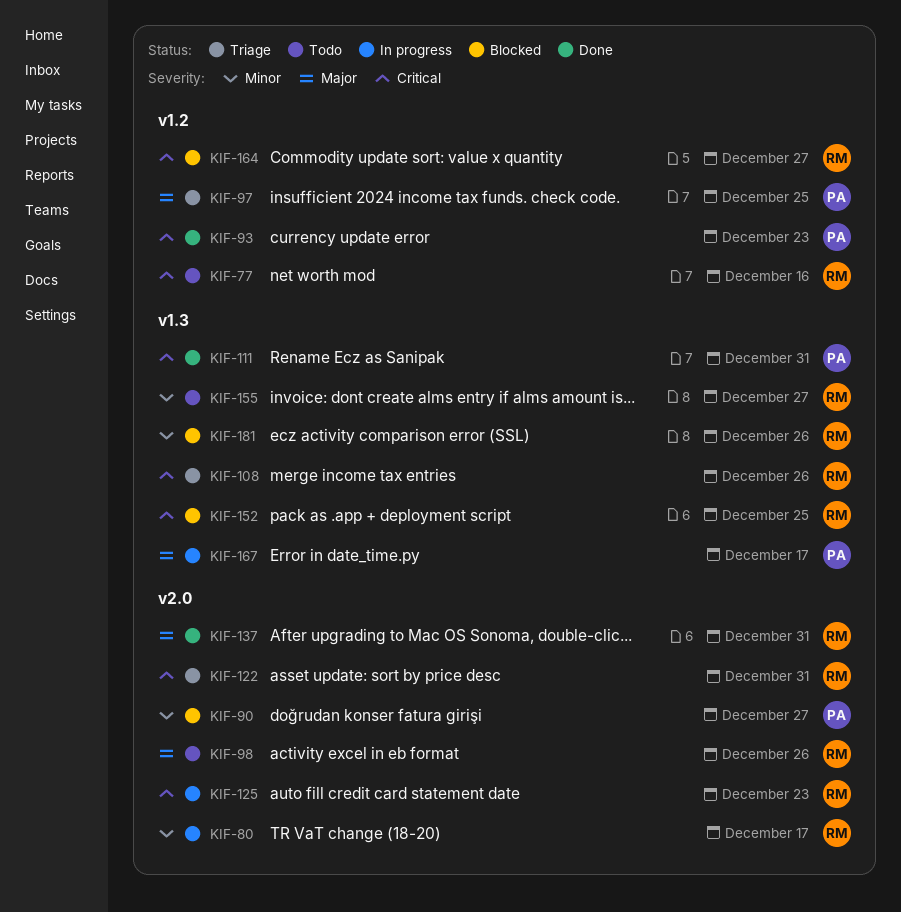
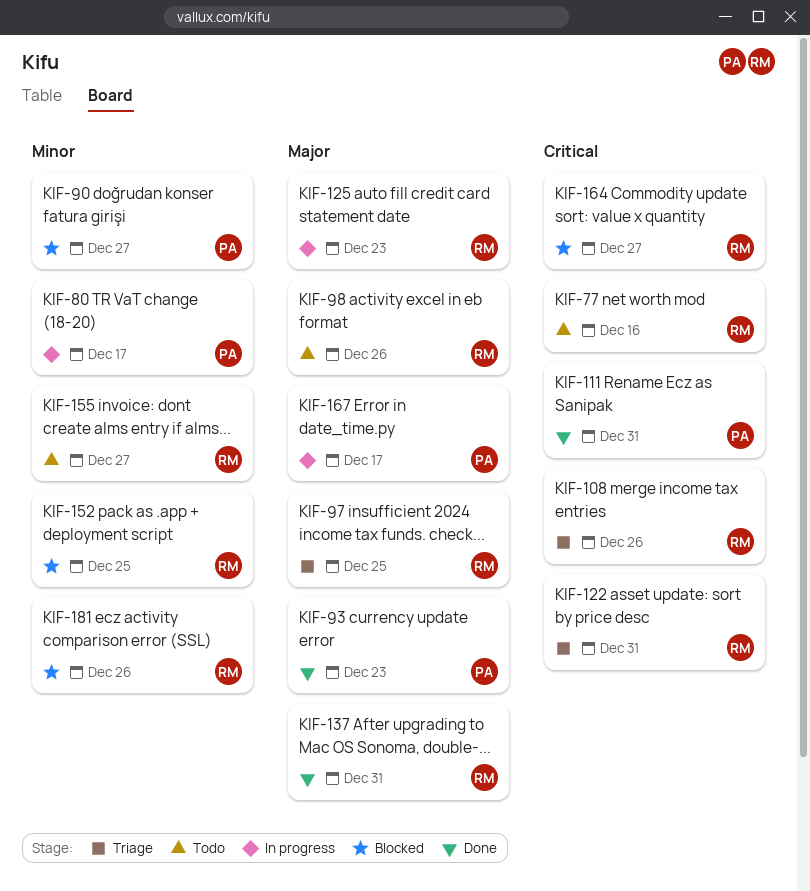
KIF-80, owner: RM -> PA
KIF-93, priority: Critical -> Major
KIF-97, owner: PA -> RM
KIF-125, priority: Critical -> Major
KIF-152, priority: Critical -> Minor

